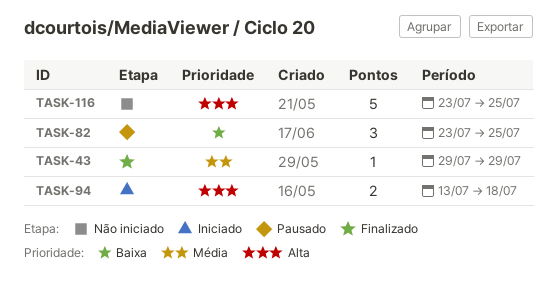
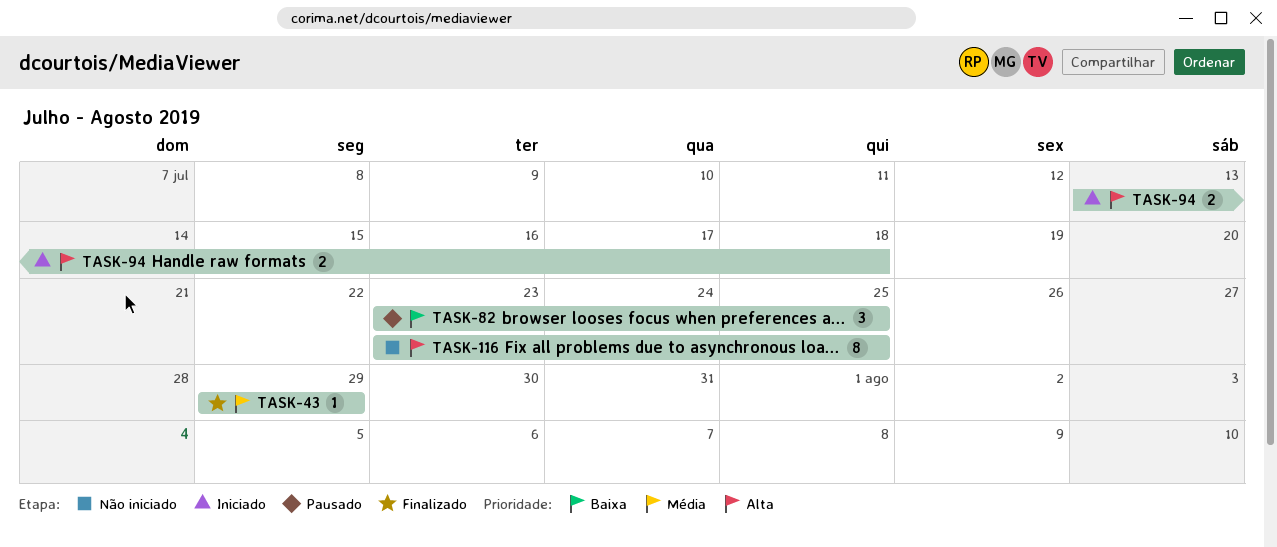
TASK-116, estimate: 5 -> 8

